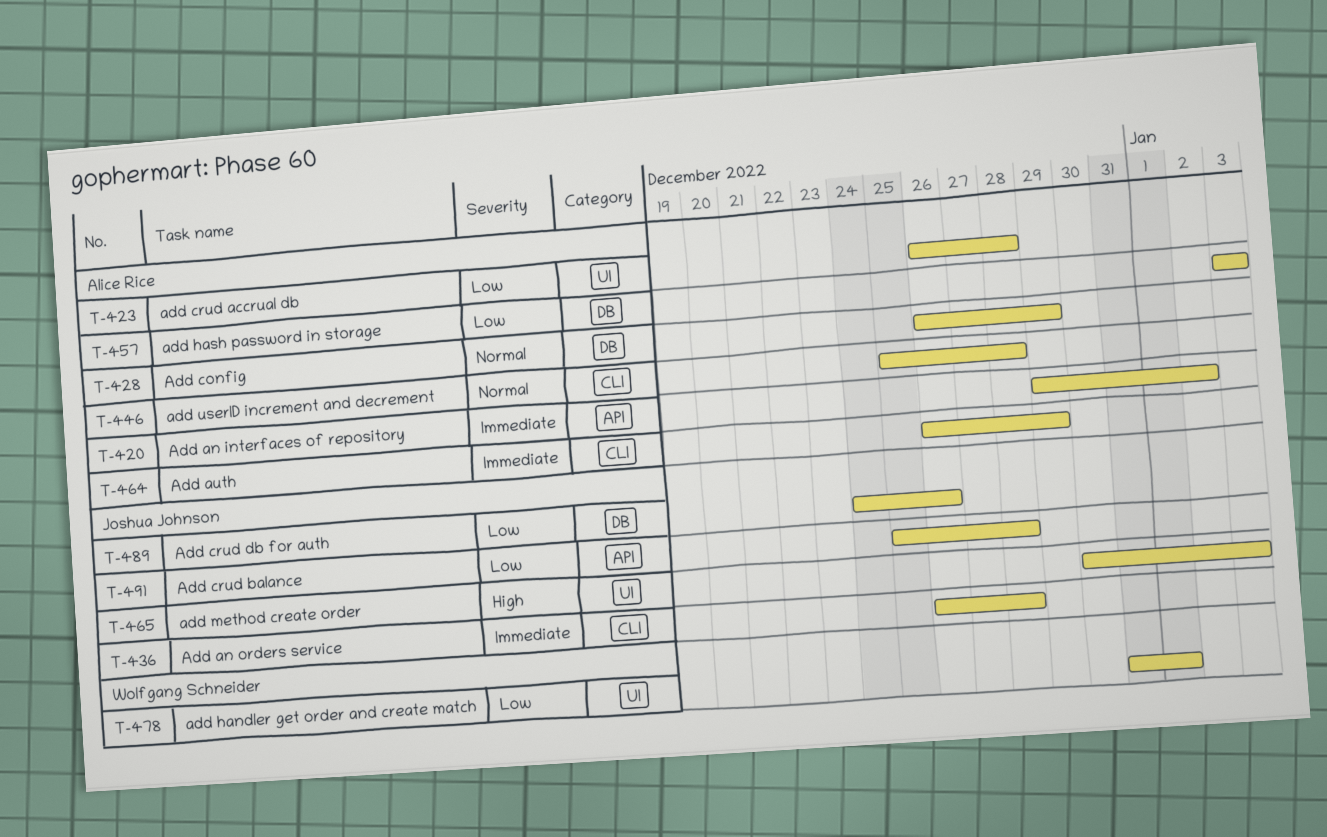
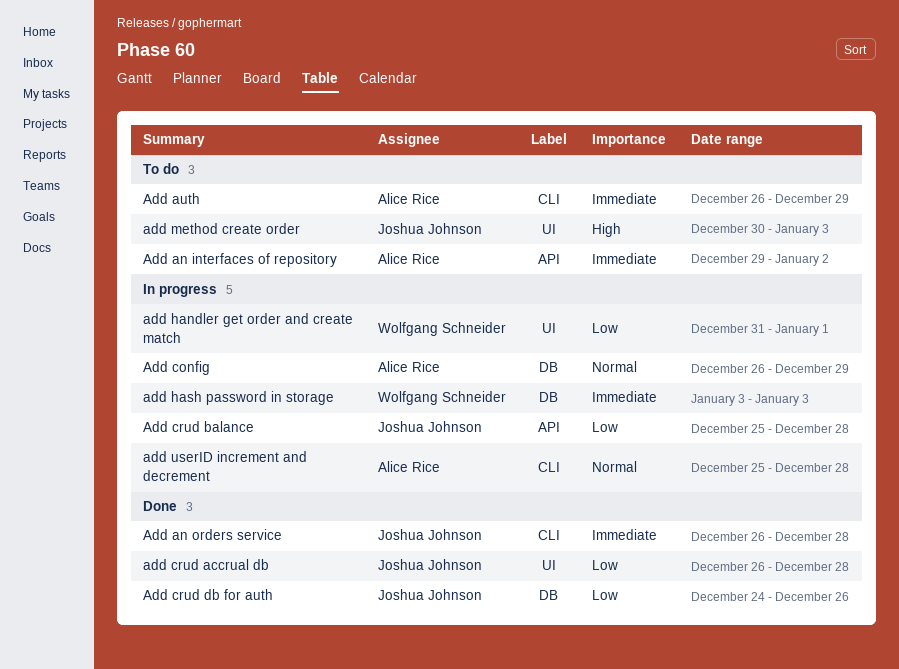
add crud accrual db, owner: Alice Rice -> Joshua Johnson
add hash password in storage, owner: Alice Rice -> Wolfgang Schneider
add hash password in storage, priority: Low -> Immediate

